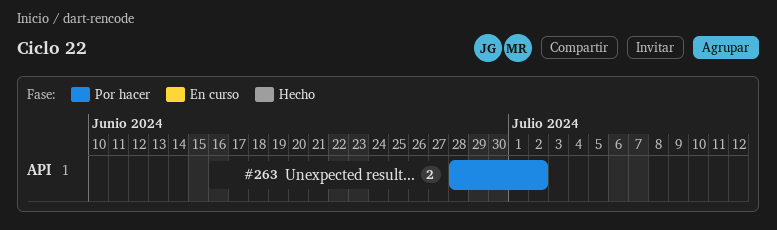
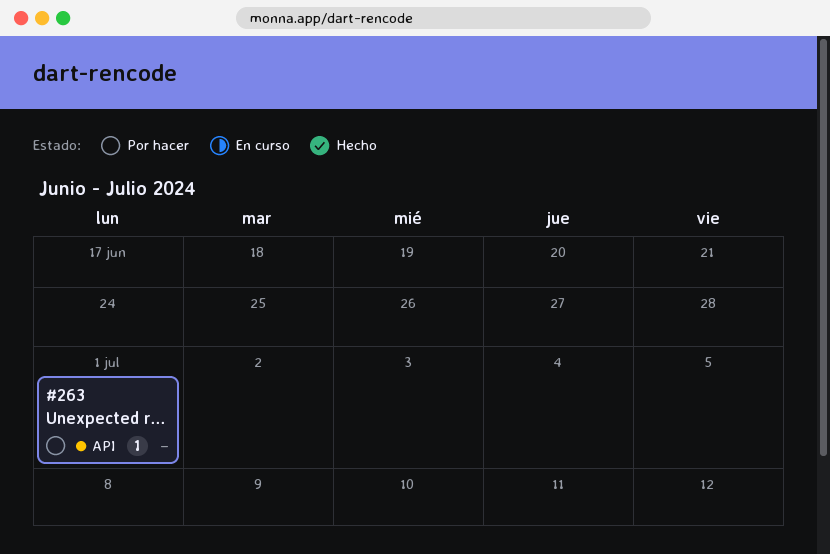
#263, estimate: 2 -> 1
#263, due: Jul 2 -> Jul 1

